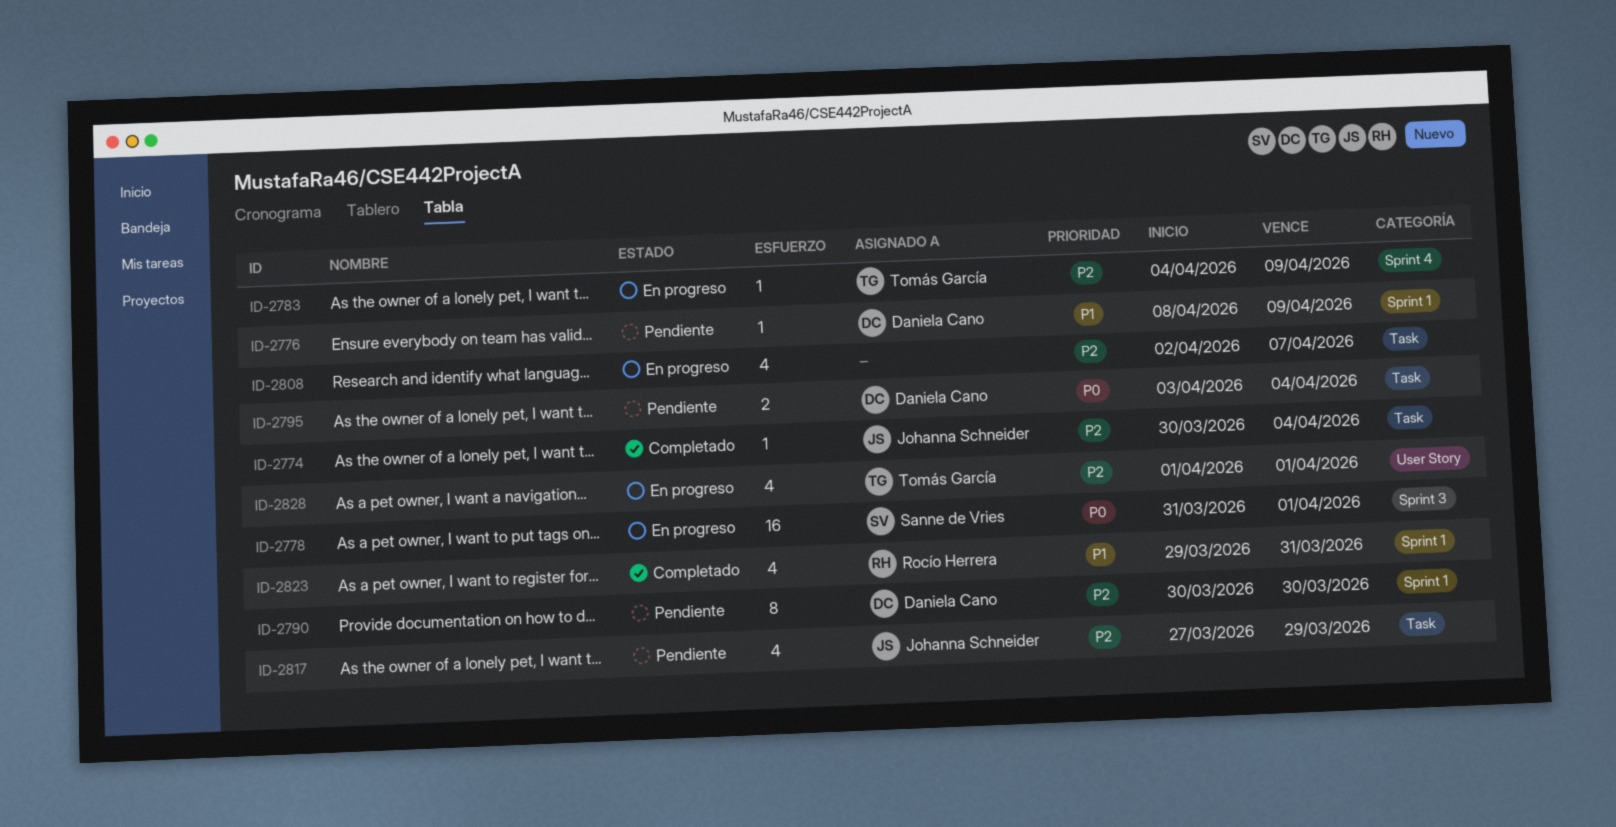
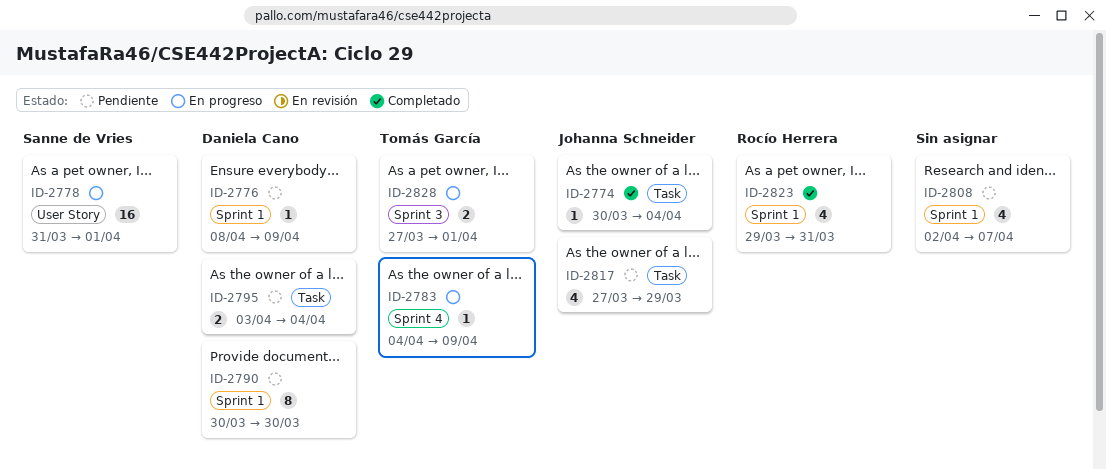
ID-2778, label: Sprint 3 -> User Story
ID-2808, status: En progreso -> Pendiente
ID-2808, label: Task -> Sprint 1
ID-2828, label: User Story -> Sprint 3
ID-2828, estimate: 4 -> 2
ID-2828, start: Apr 1 -> Mar 27

